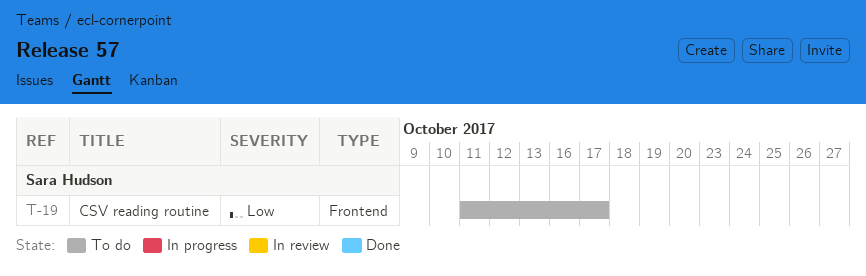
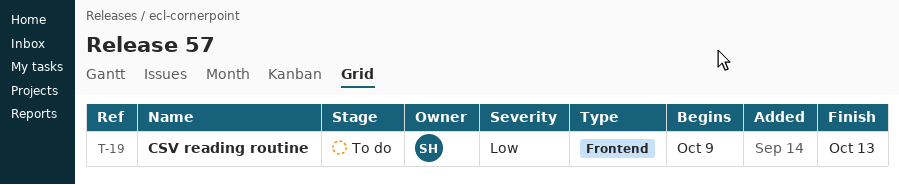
T-19, start: Oct 11 -> Oct 9
T-19, due: Oct 17 -> Oct 13

